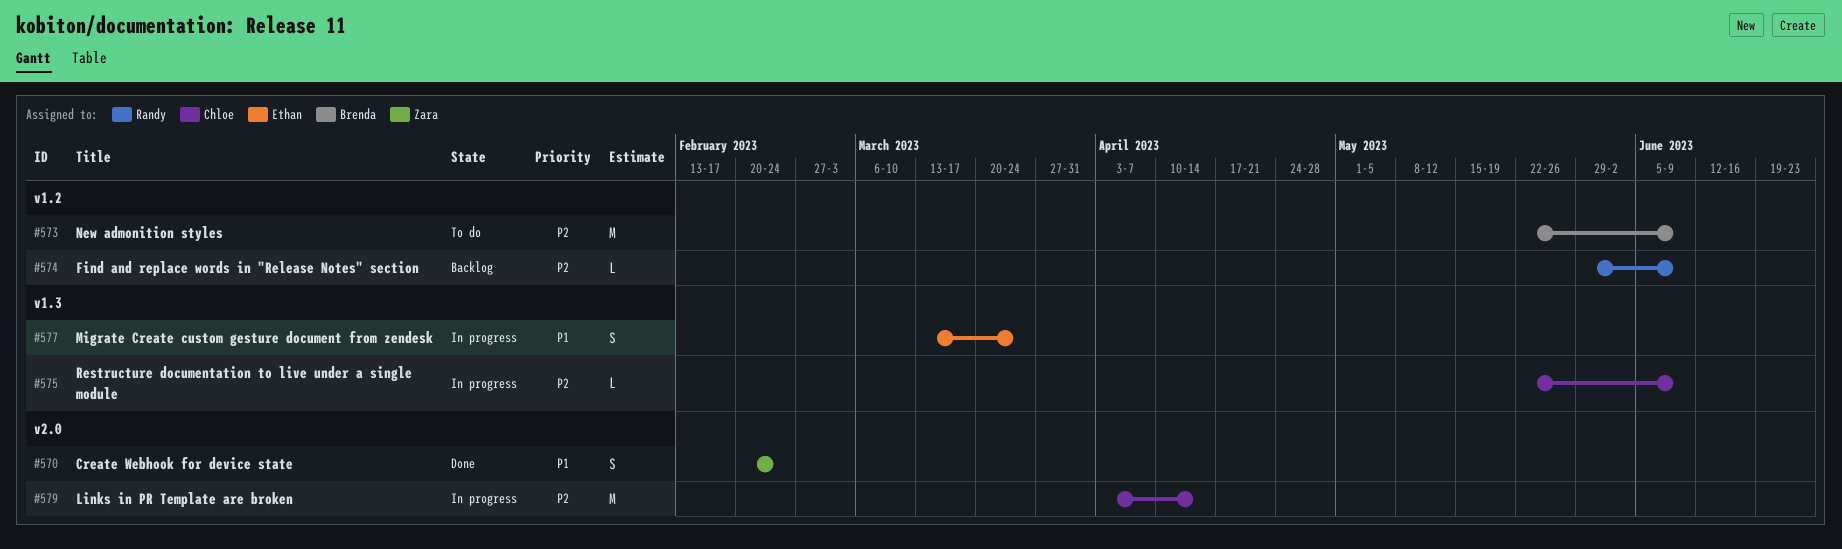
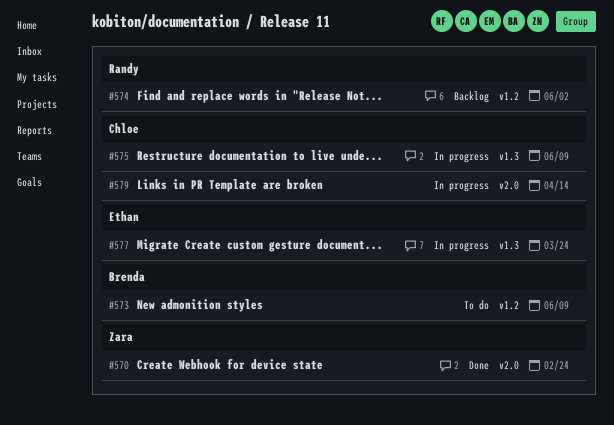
#574, due: Jun 9 -> Jun 2

